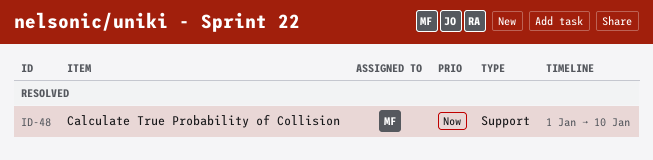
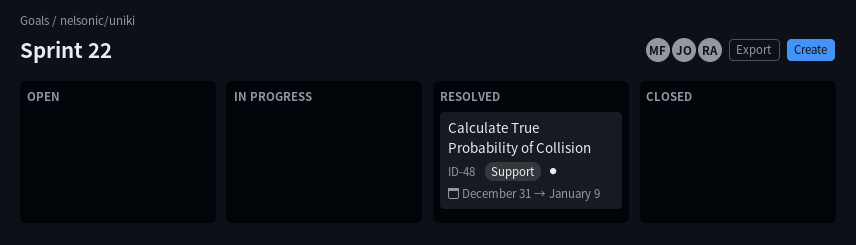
ID-48, start: Jan 1 -> Dec 31
ID-48, due: Jan 10 -> Jan 9

